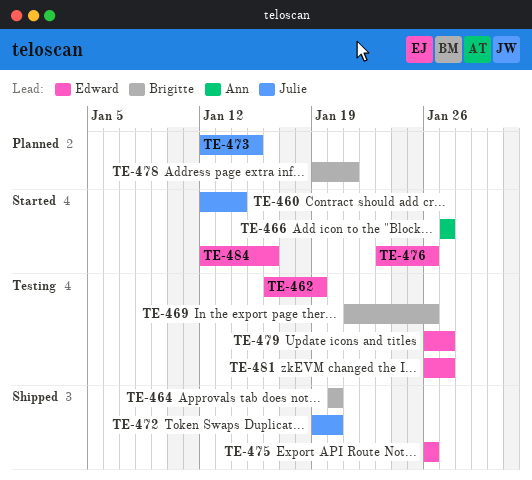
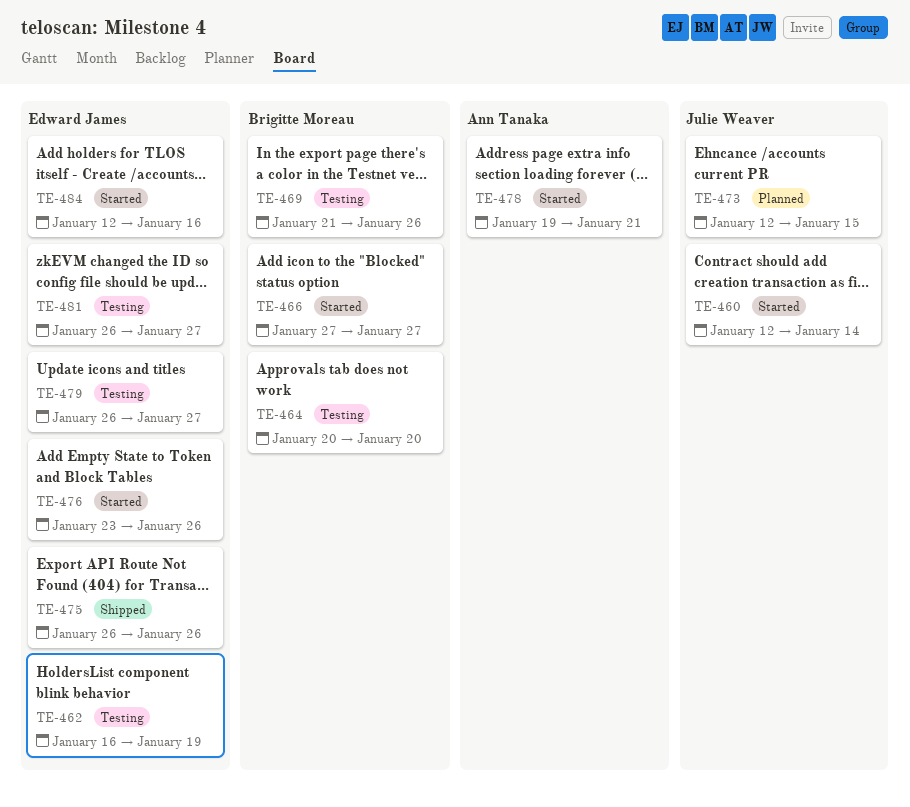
TE-464, status: Shipped -> Testing
TE-466, owner: Ann Tanaka -> Brigitte Moreau
TE-472: present -> none
TE-478, status: Planned -> Started
TE-478, owner: Brigitte Moreau -> Ann Tanaka

